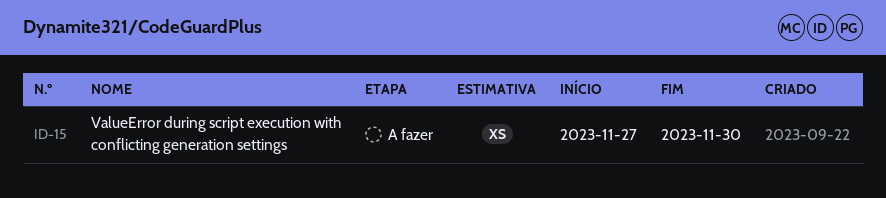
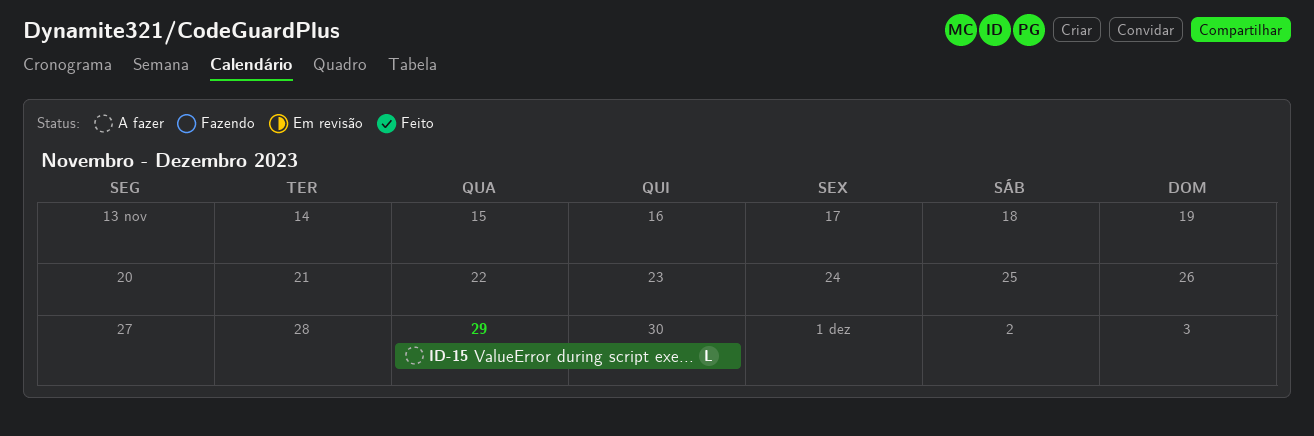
ID-15, estimate: XS -> L
ID-15, start: Nov 27 -> Nov 29

